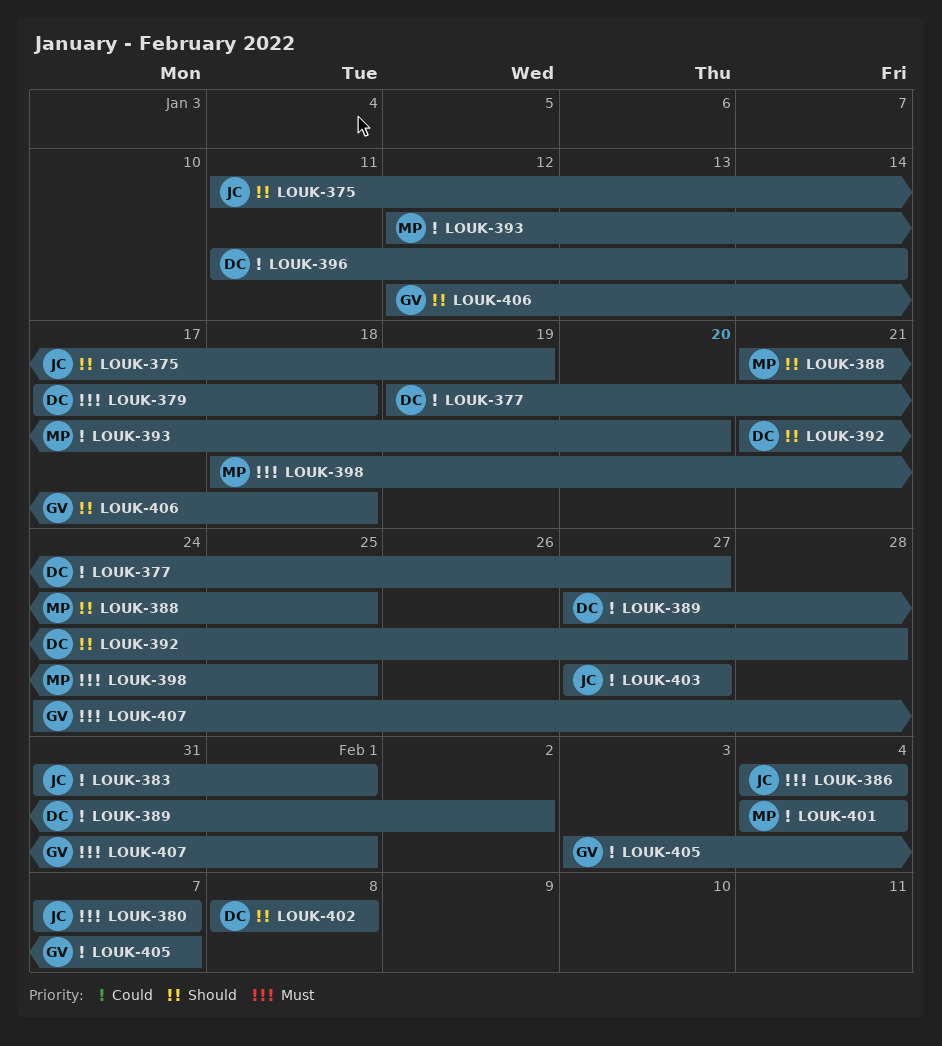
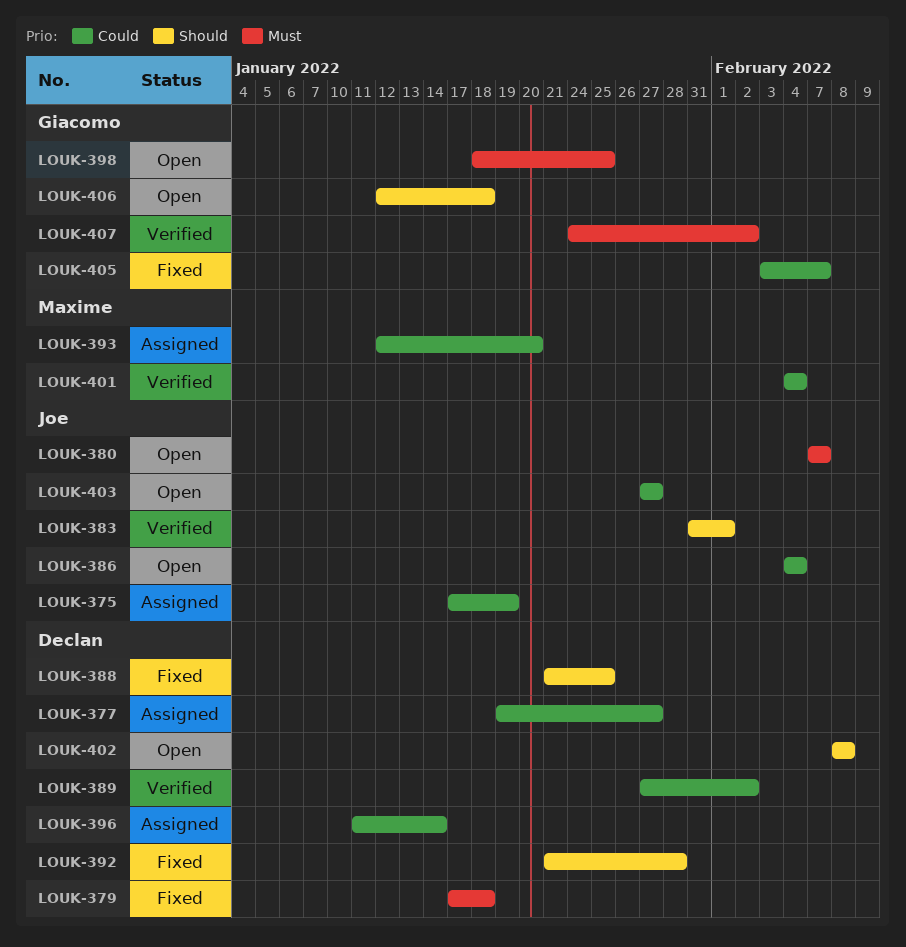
LOUK-375, priority: Should -> Could
LOUK-375, start: Jan 11 -> Jan 17
LOUK-383, priority: Could -> Should
LOUK-386, priority: Must -> Could
LOUK-388, owner: Maxime -> Declan
LOUK-398, owner: Maxime -> Giacomo
LOUK-407, due: Feb 1 -> Feb 2

